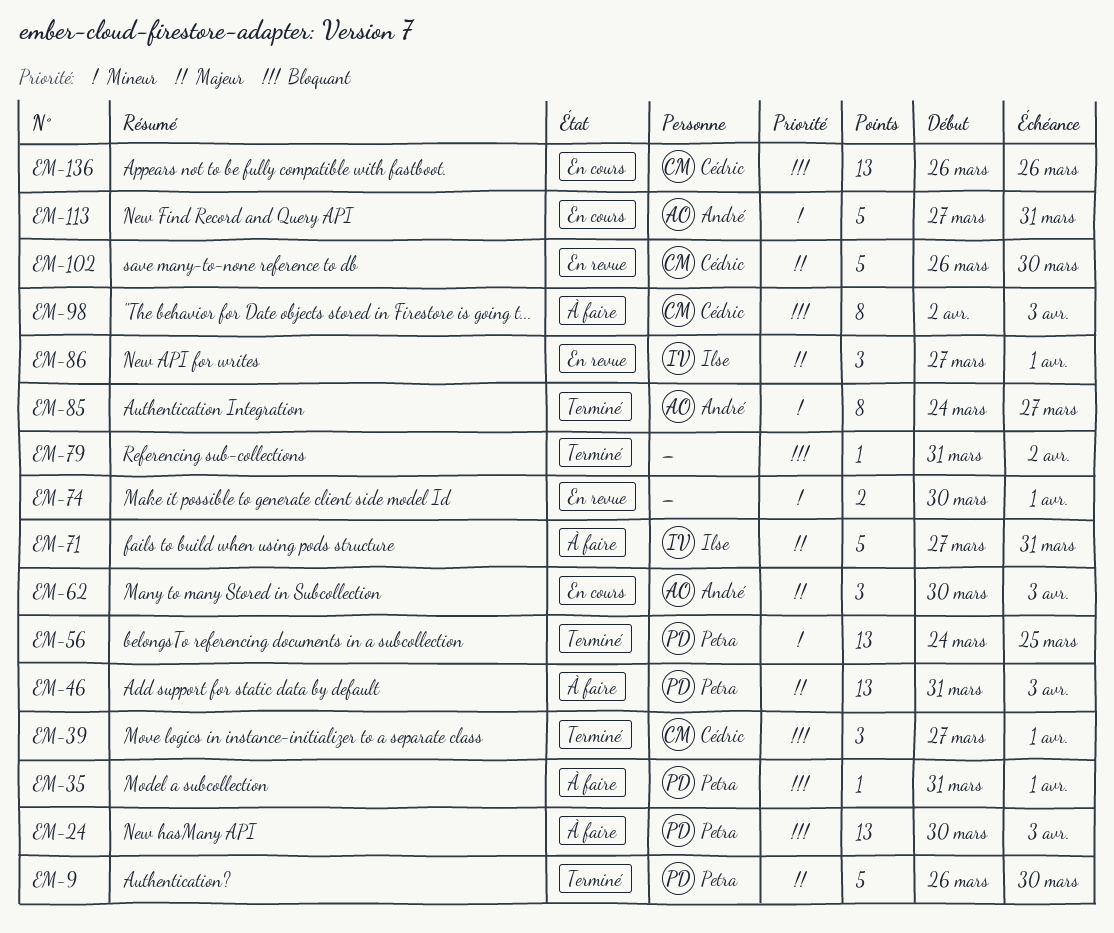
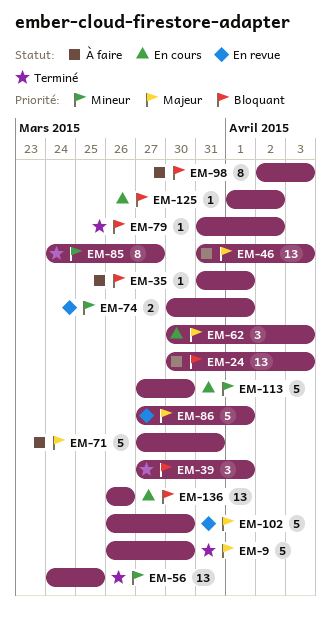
EM-86, estimate: 3 -> 5
EM-113, due: Mar 31 -> Mar 30
EM-125: none -> present

